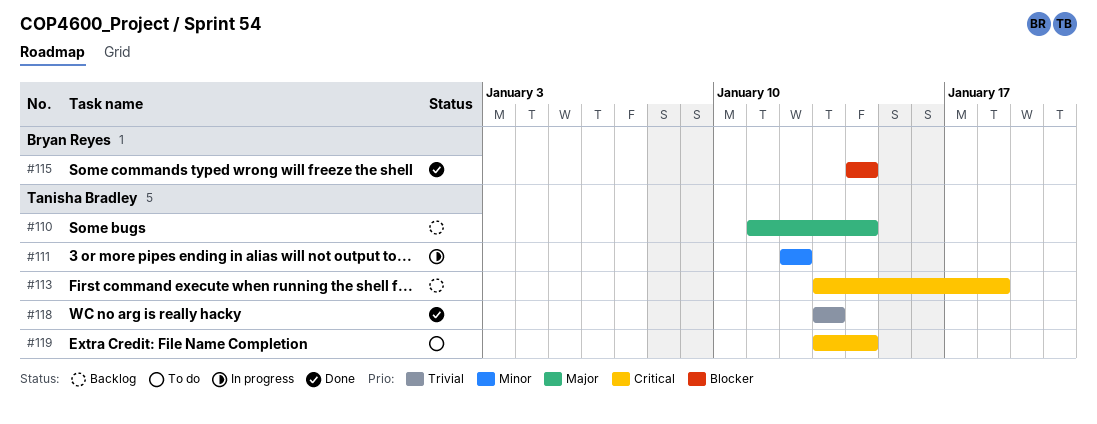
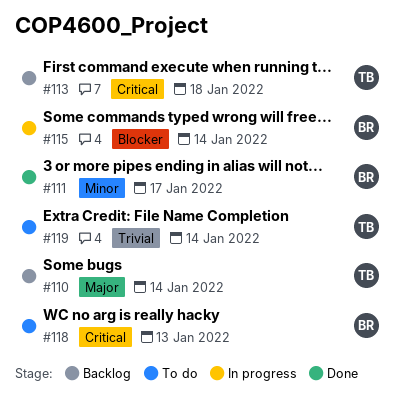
#111, status: In progress -> Done
#111, owner: Tanisha Bradley -> Bryan Reyes
#111, due: Jan 12 -> Jan 17
#115, status: Done -> In progress
#118, status: Done -> To do
#118, owner: Tanisha Bradley -> Bryan Reyes
#118, priority: Trivial -> Critical
#119, priority: Critical -> Trivial

